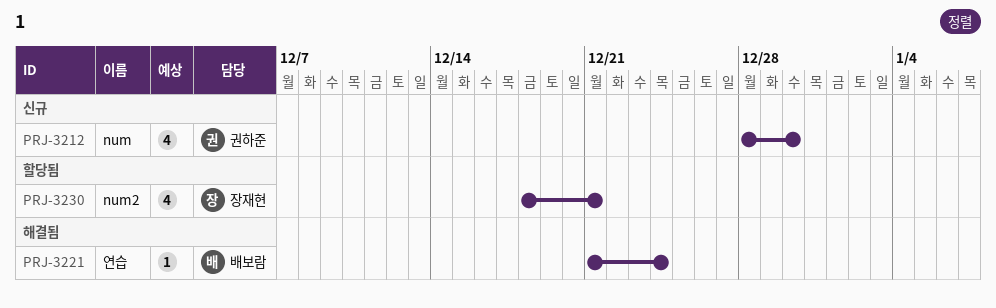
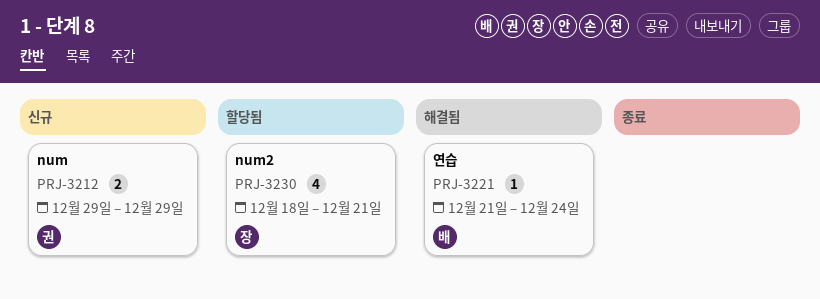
PRJ-3212, estimate: 4 -> 2
PRJ-3212, start: Dec 28 -> Dec 29
PRJ-3212, due: Dec 30 -> Dec 29

